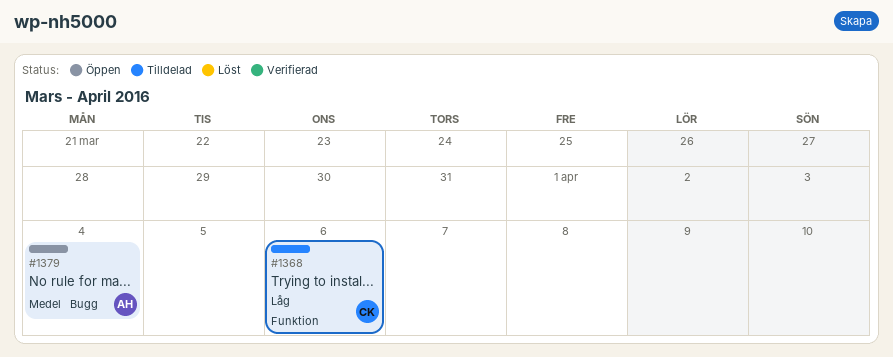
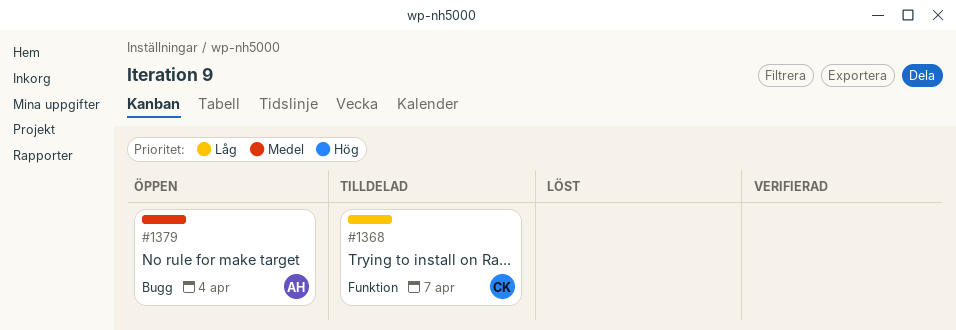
#1368, due: Apr 6 -> Apr 7

